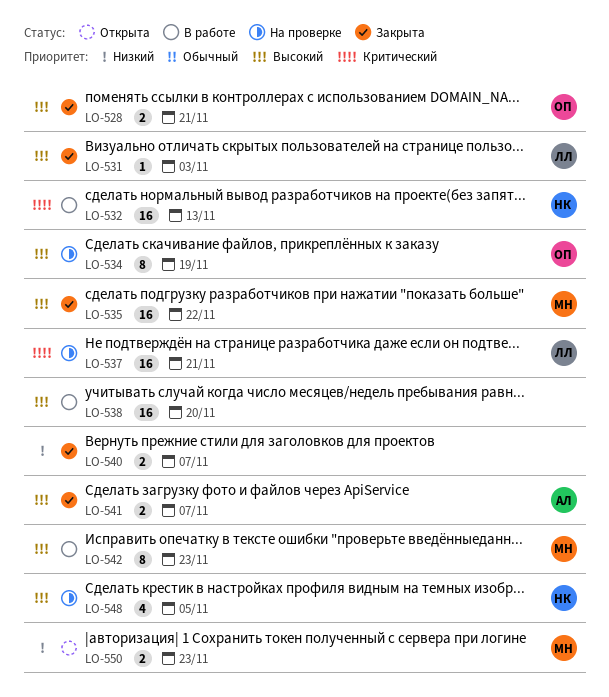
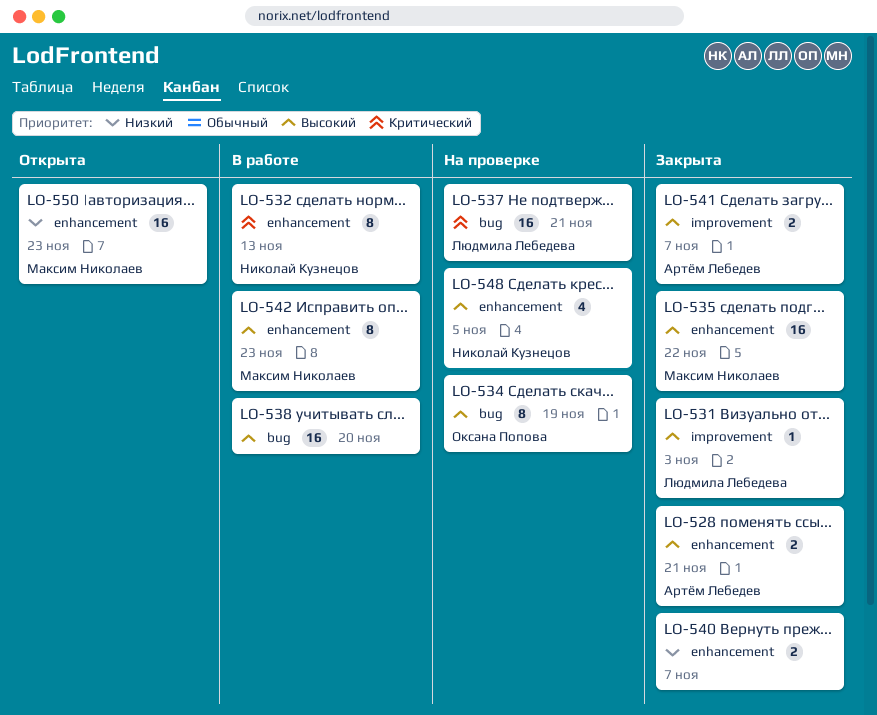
LO-528, owner: Оксана Попова -> Артём Лебедев
LO-532, estimate: 16 -> 8
LO-550, estimate: 2 -> 16

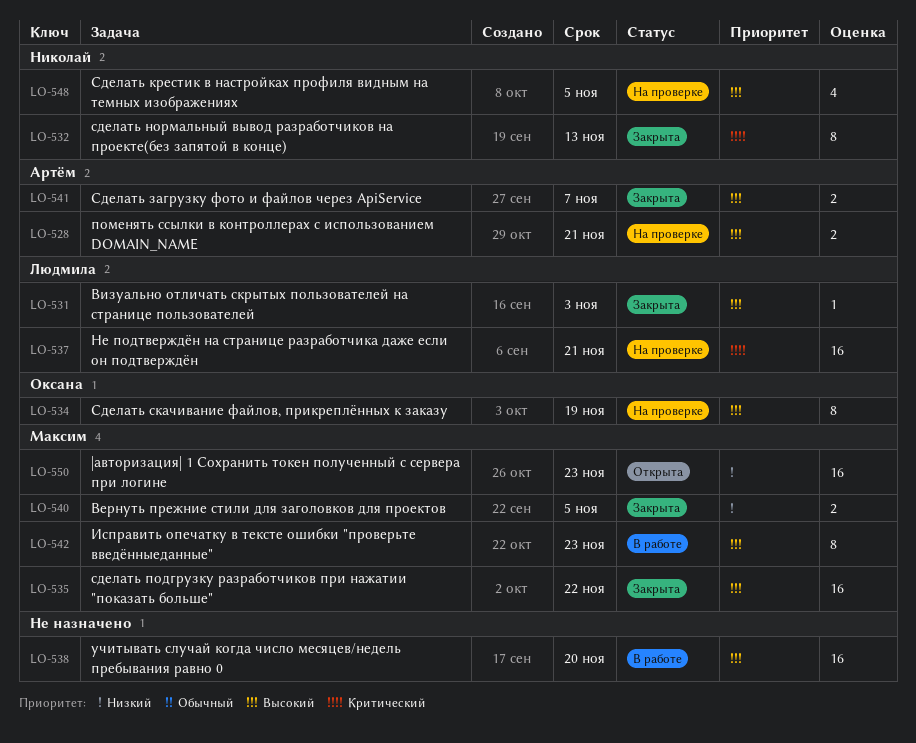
LO-528, status: Закрыта -> На проверке
LO-532, status: В работе -> Закрыта
LO-540, owner: none -> Максим Николаев
LO-540, due: Nov 7 -> Nov 5

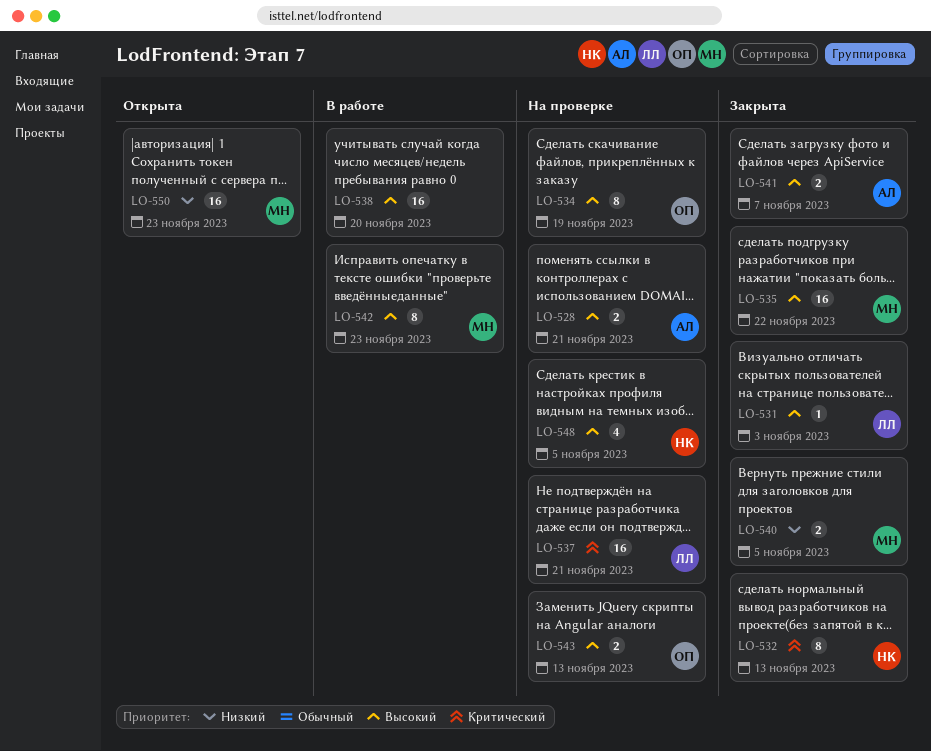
LO-543: none -> present

